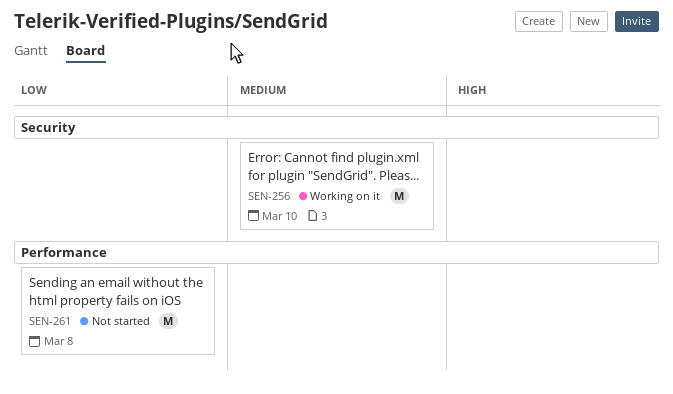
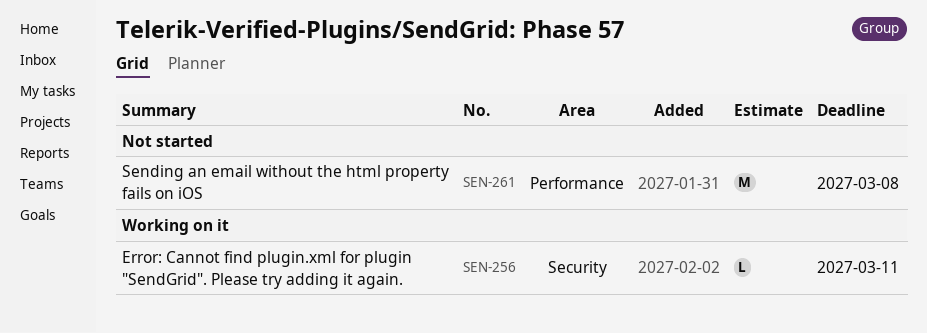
SEN-256, estimate: M -> L
SEN-256, due: Mar 10 -> Mar 11

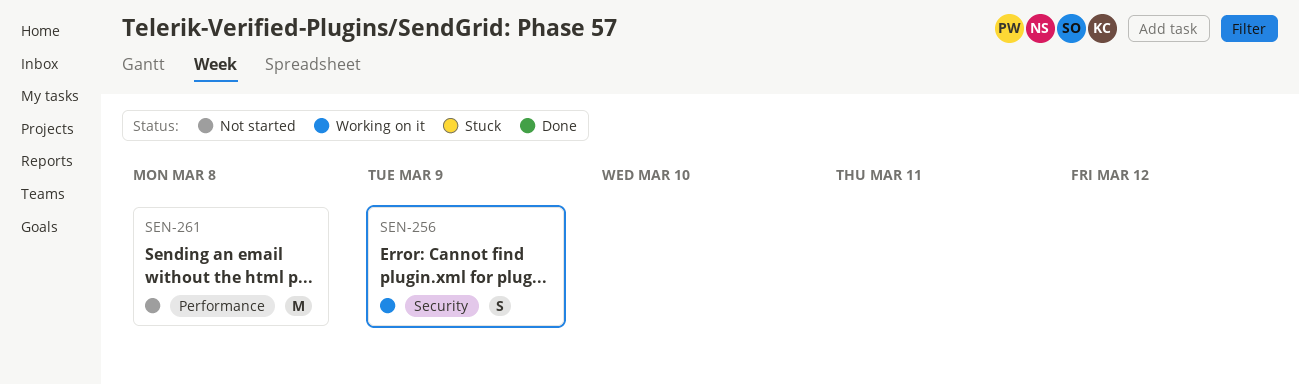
SEN-256, estimate: L -> S
SEN-256, due: Mar 11 -> Mar 9

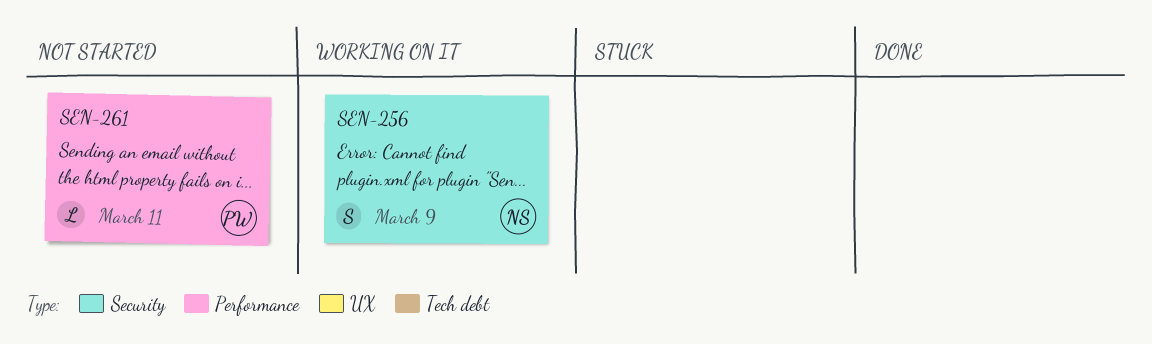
SEN-261, estimate: M -> L
SEN-261, due: Mar 8 -> Mar 11

